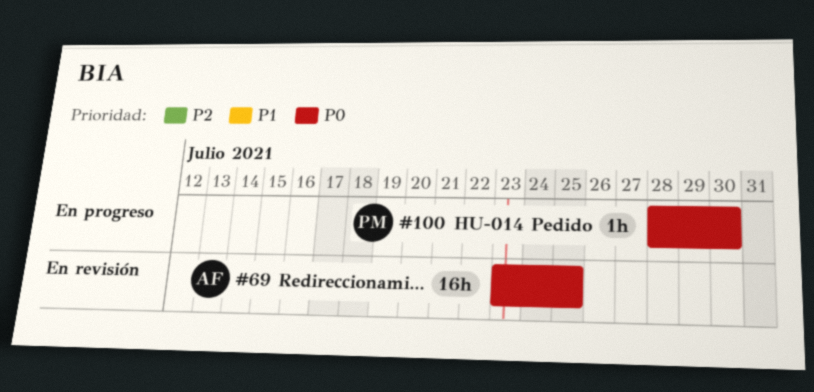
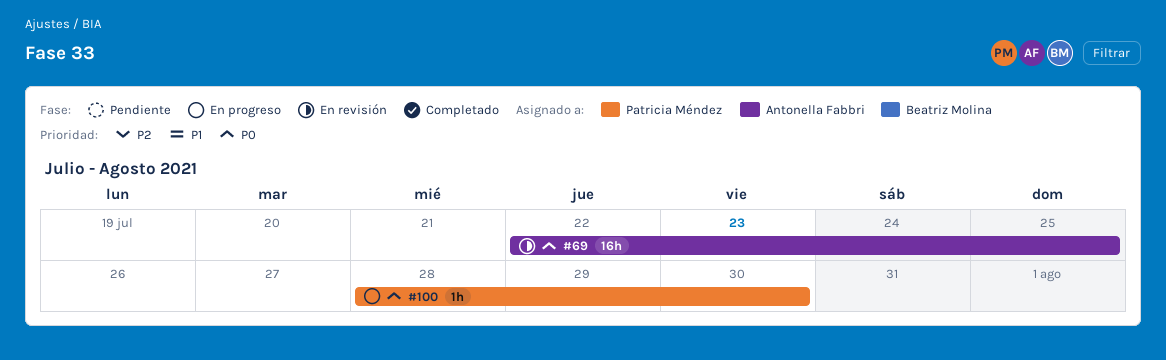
#69, start: Jul 23 -> Jul 22

